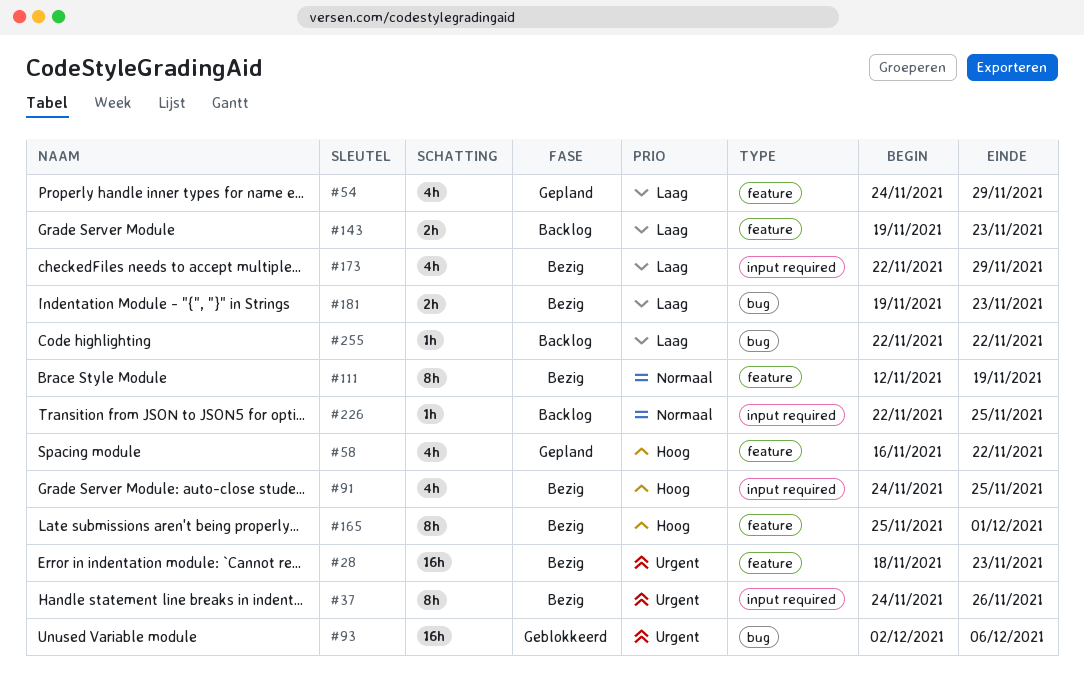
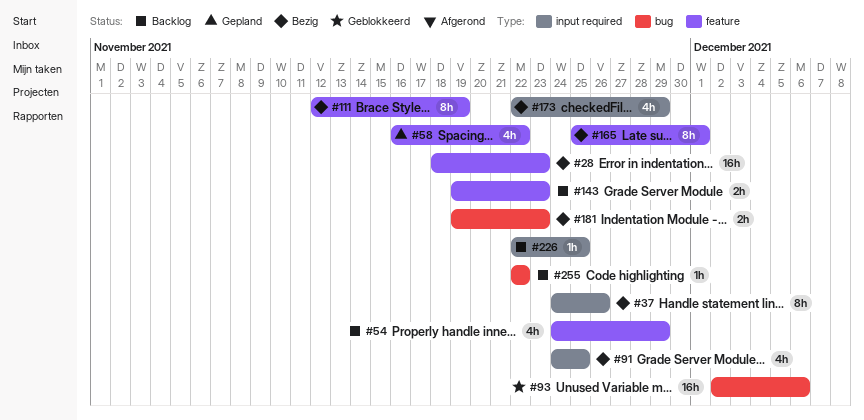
#54, status: Gepland -> Backlog

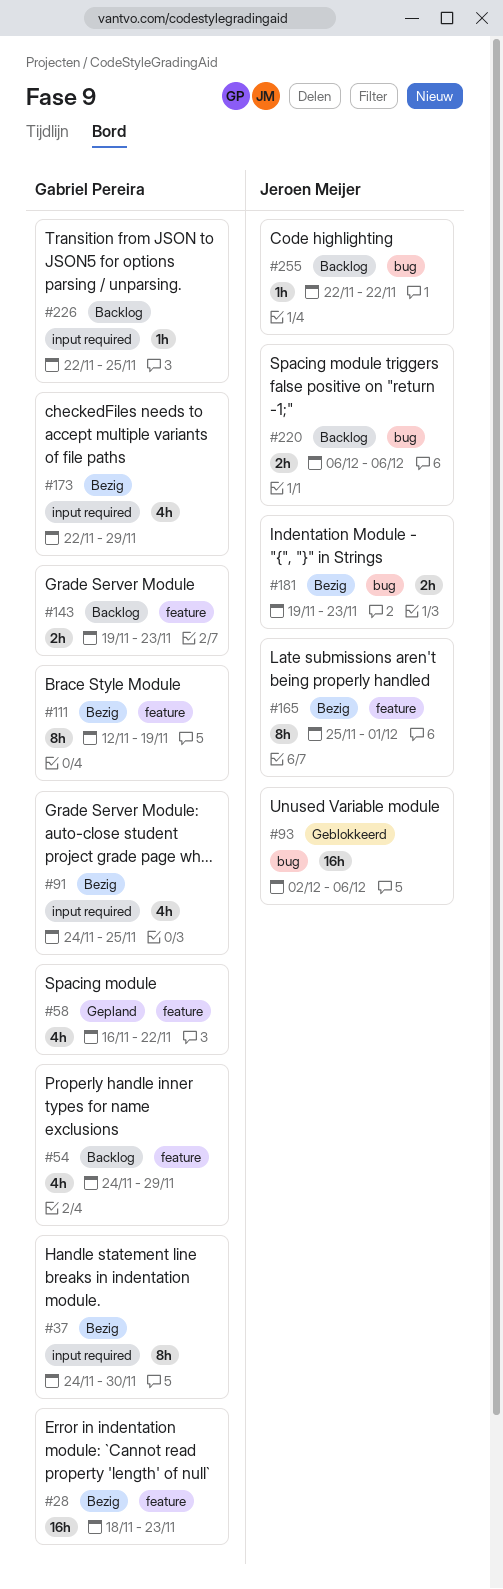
#37, due: Nov 26 -> Nov 30
#220: none -> present

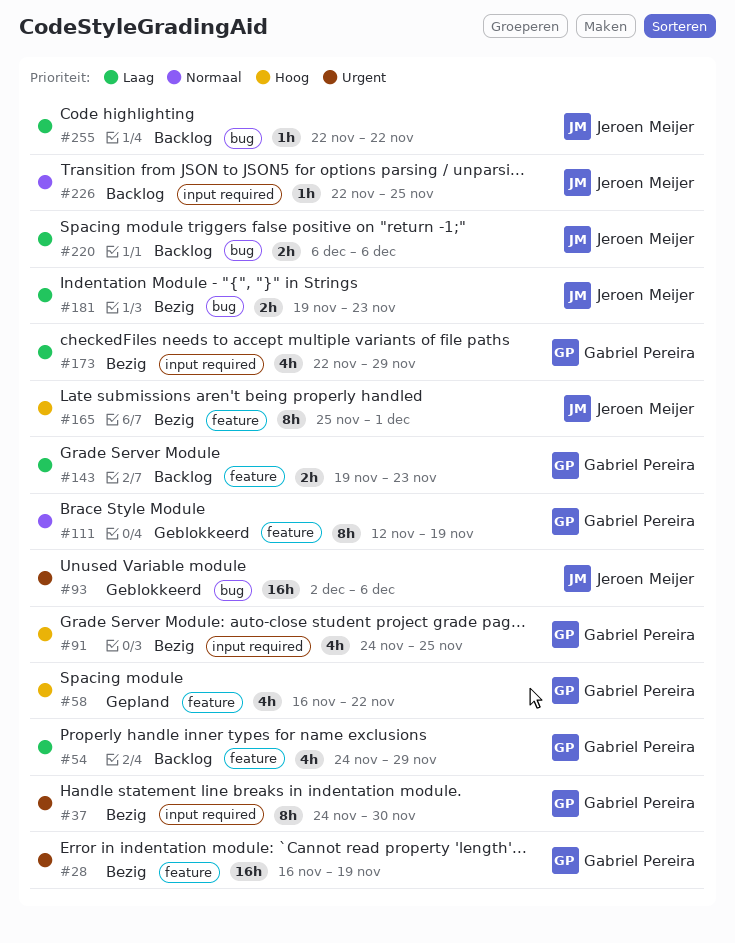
#28, start: Nov 18 -> Nov 16
#28, due: Nov 23 -> Nov 19
#111, status: Bezig -> Geblokkeerd
#226, owner: Gabriel Pereira -> Jeroen Meijer

